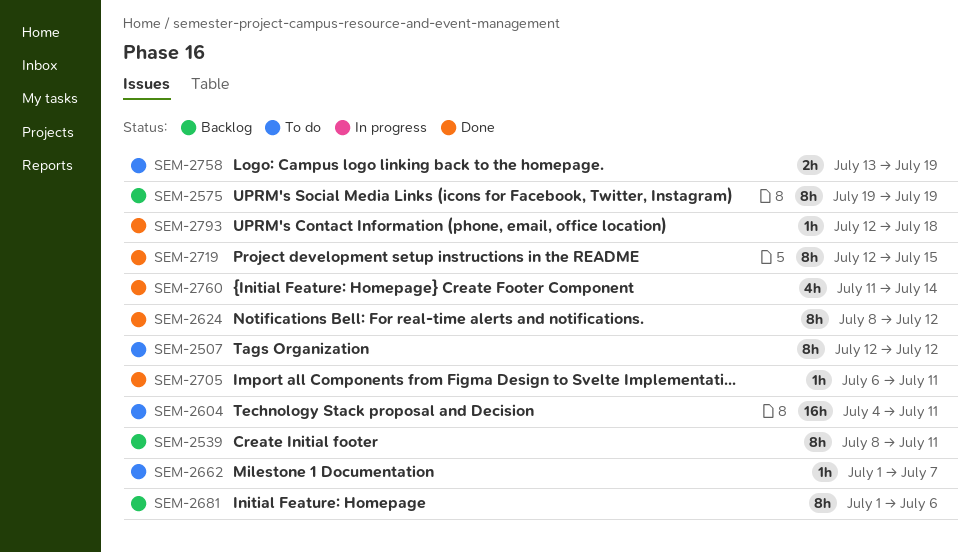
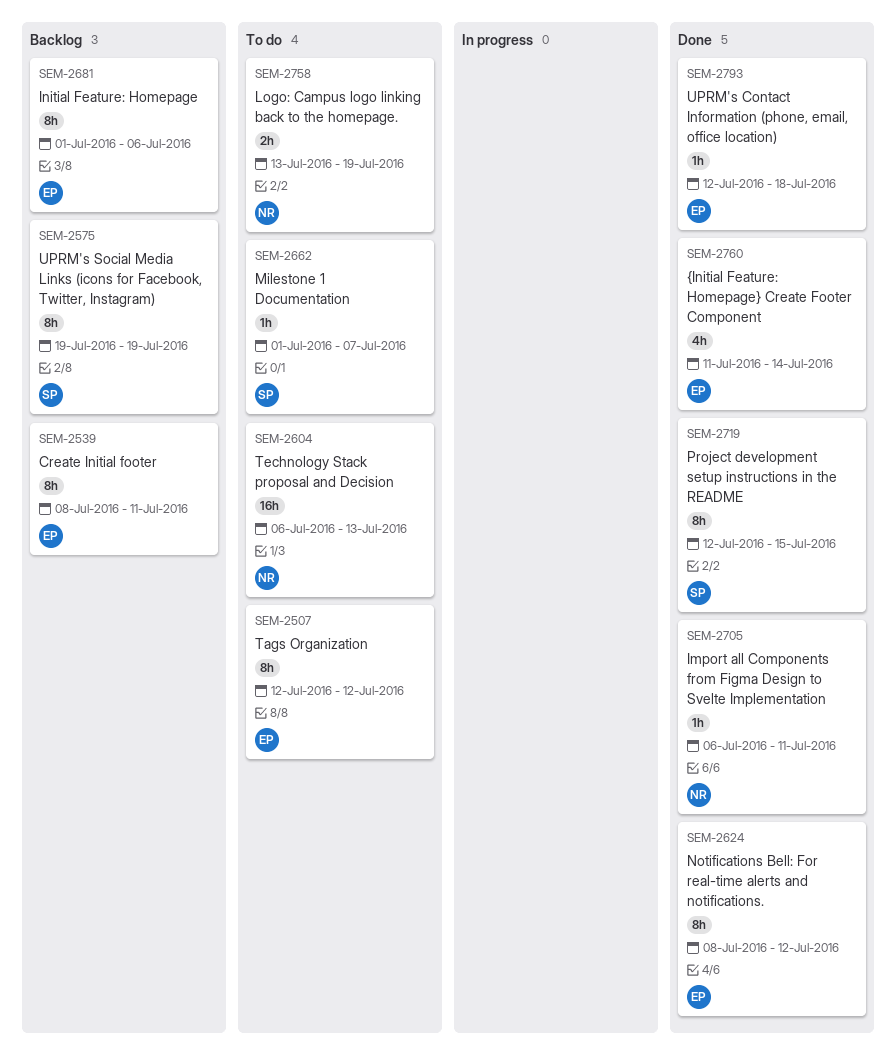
SEM-2604, start: Jul 4 -> Jul 6
SEM-2604, due: Jul 11 -> Jul 13

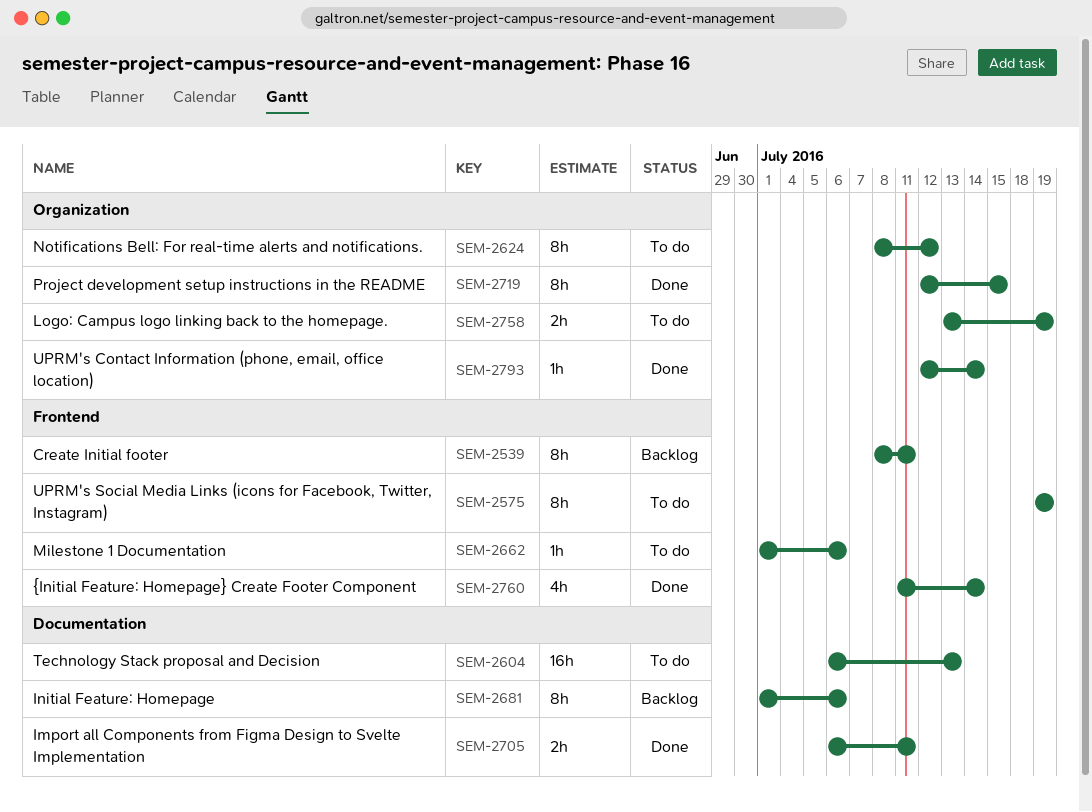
SEM-2507: present -> none
SEM-2575, status: Backlog -> To do
SEM-2624, status: Done -> To do
SEM-2662, due: Jul 7 -> Jul 6
SEM-2705, estimate: 1h -> 2h
SEM-2793, due: Jul 18 -> Jul 14

